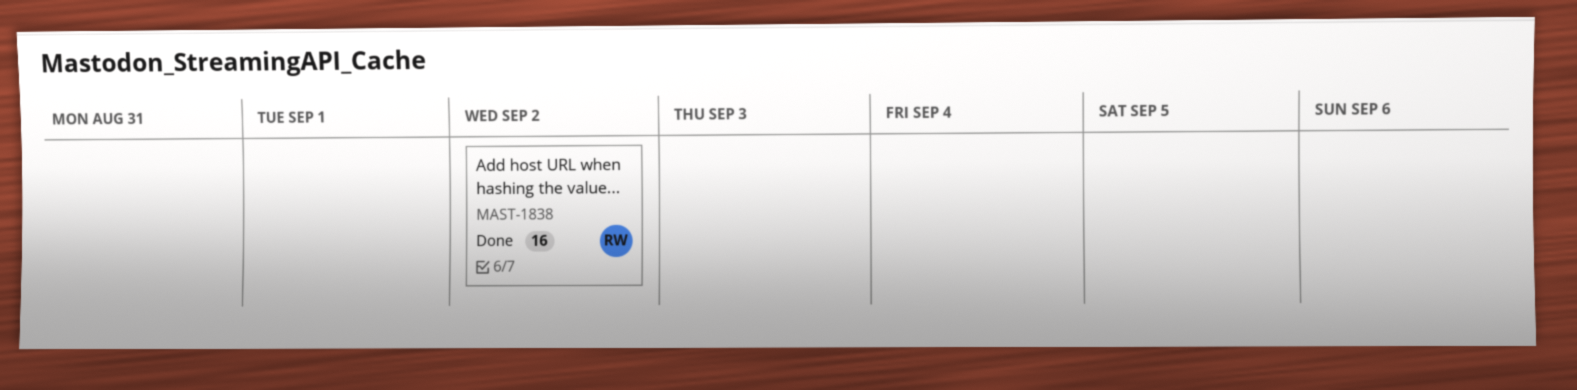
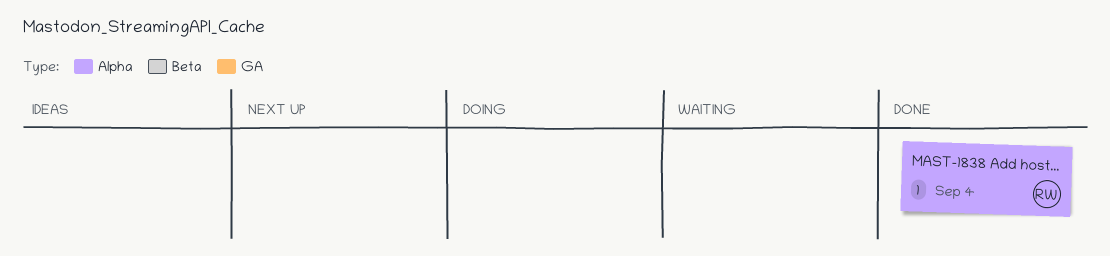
MAST-1838, estimate: 16 -> 1
MAST-1838, due: Sep 2 -> Sep 4

